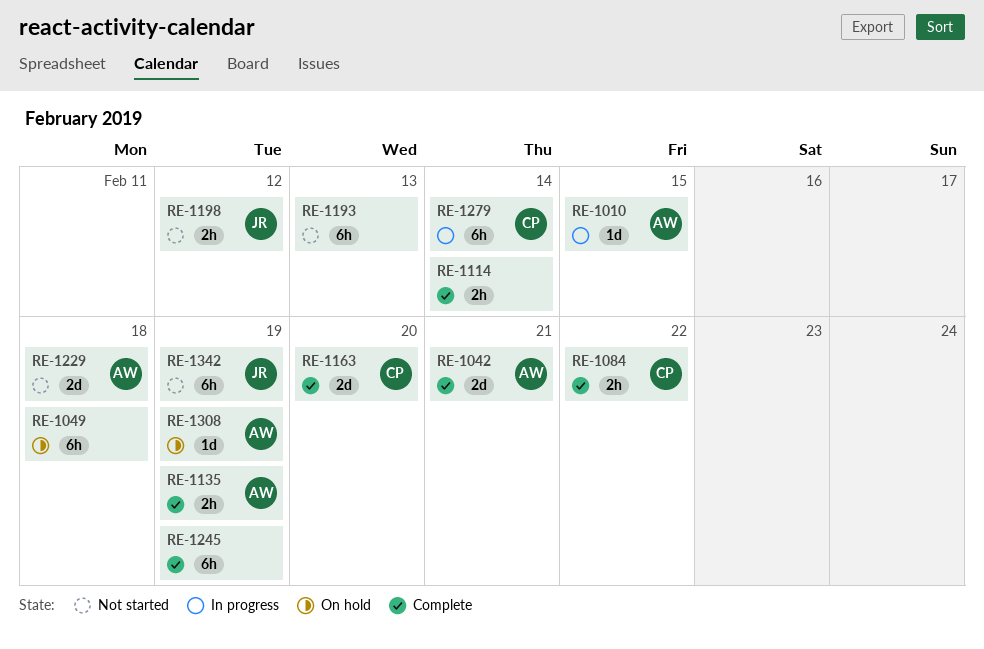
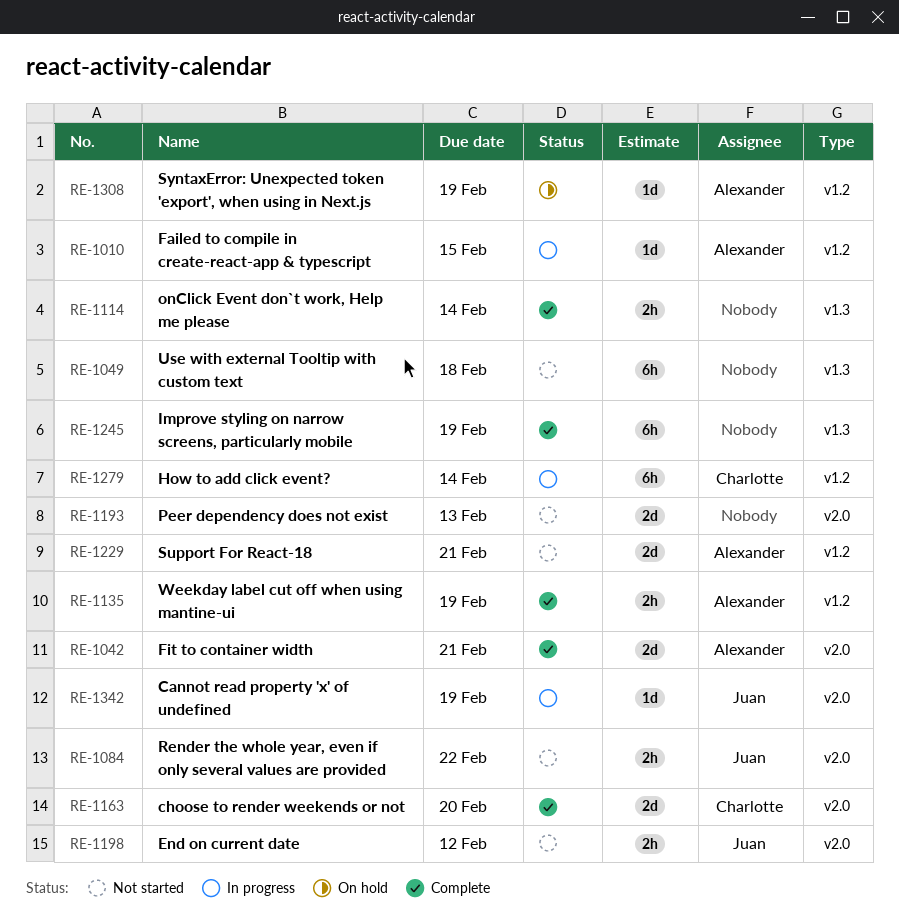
RE-1049, status: On hold -> Not started
RE-1084, status: Complete -> Not started
RE-1084, owner: Charlotte -> Juan
RE-1193, estimate: 6h -> 2d
RE-1229, due: Feb 18 -> Feb 21
RE-1342, status: Not started -> In progress
RE-1342, estimate: 6h -> 1d

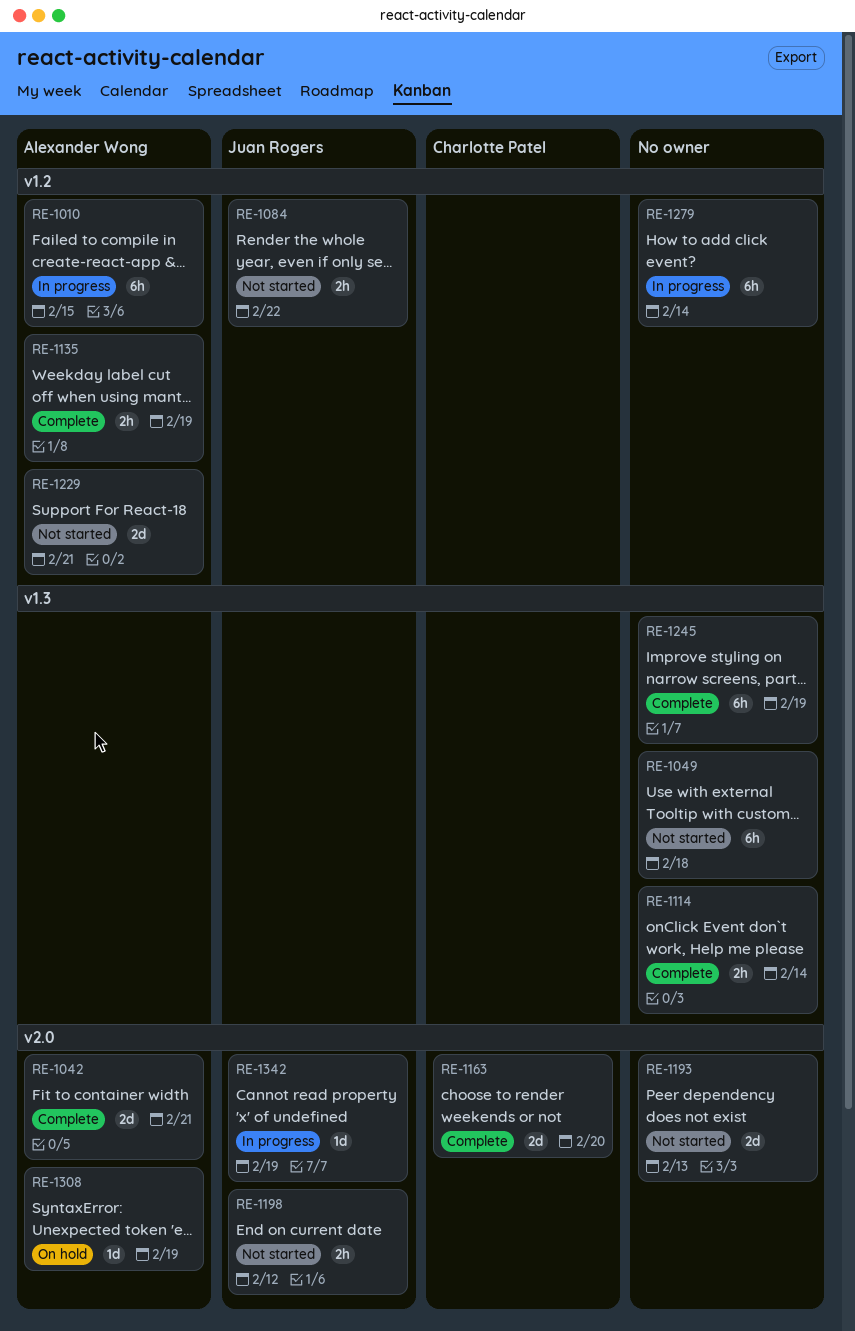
RE-1010, estimate: 1d -> 6h
RE-1084, label: v2.0 -> v1.2
RE-1279, owner: Charlotte Patel -> none
RE-1308, label: v1.2 -> v2.0

